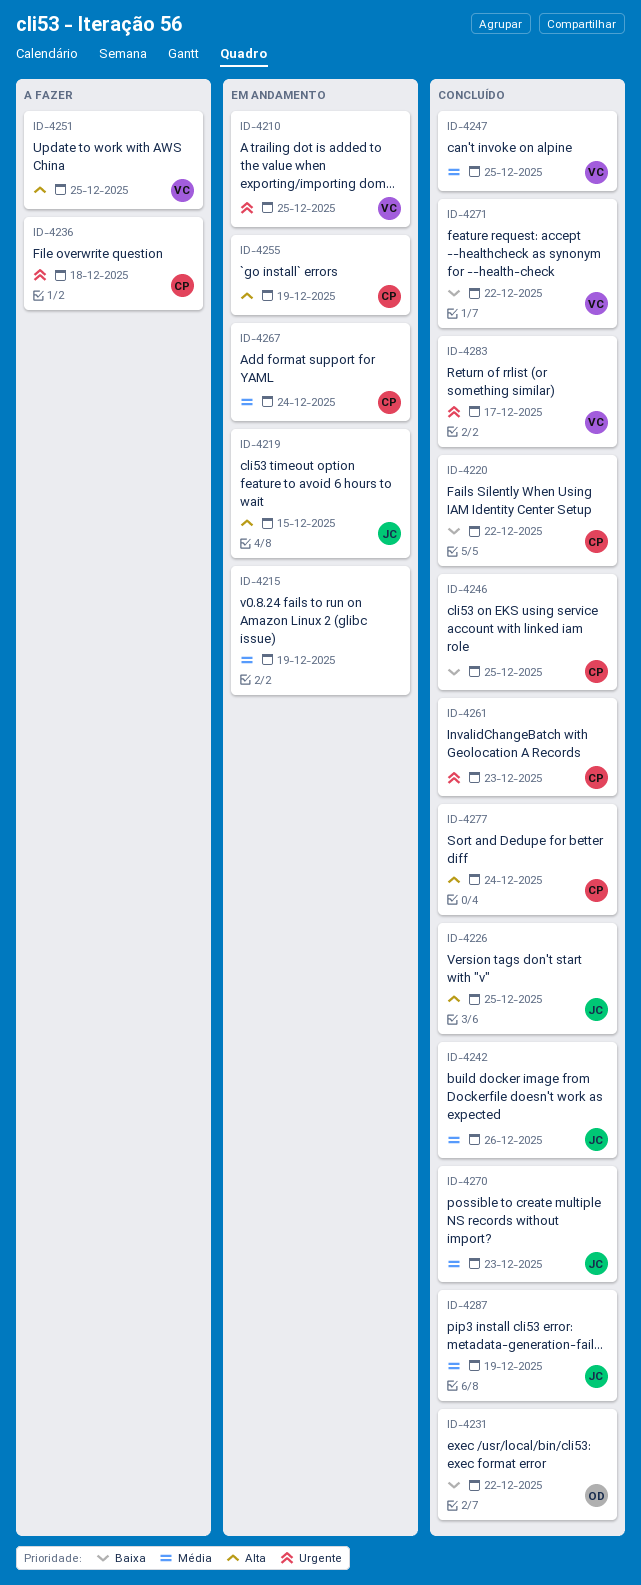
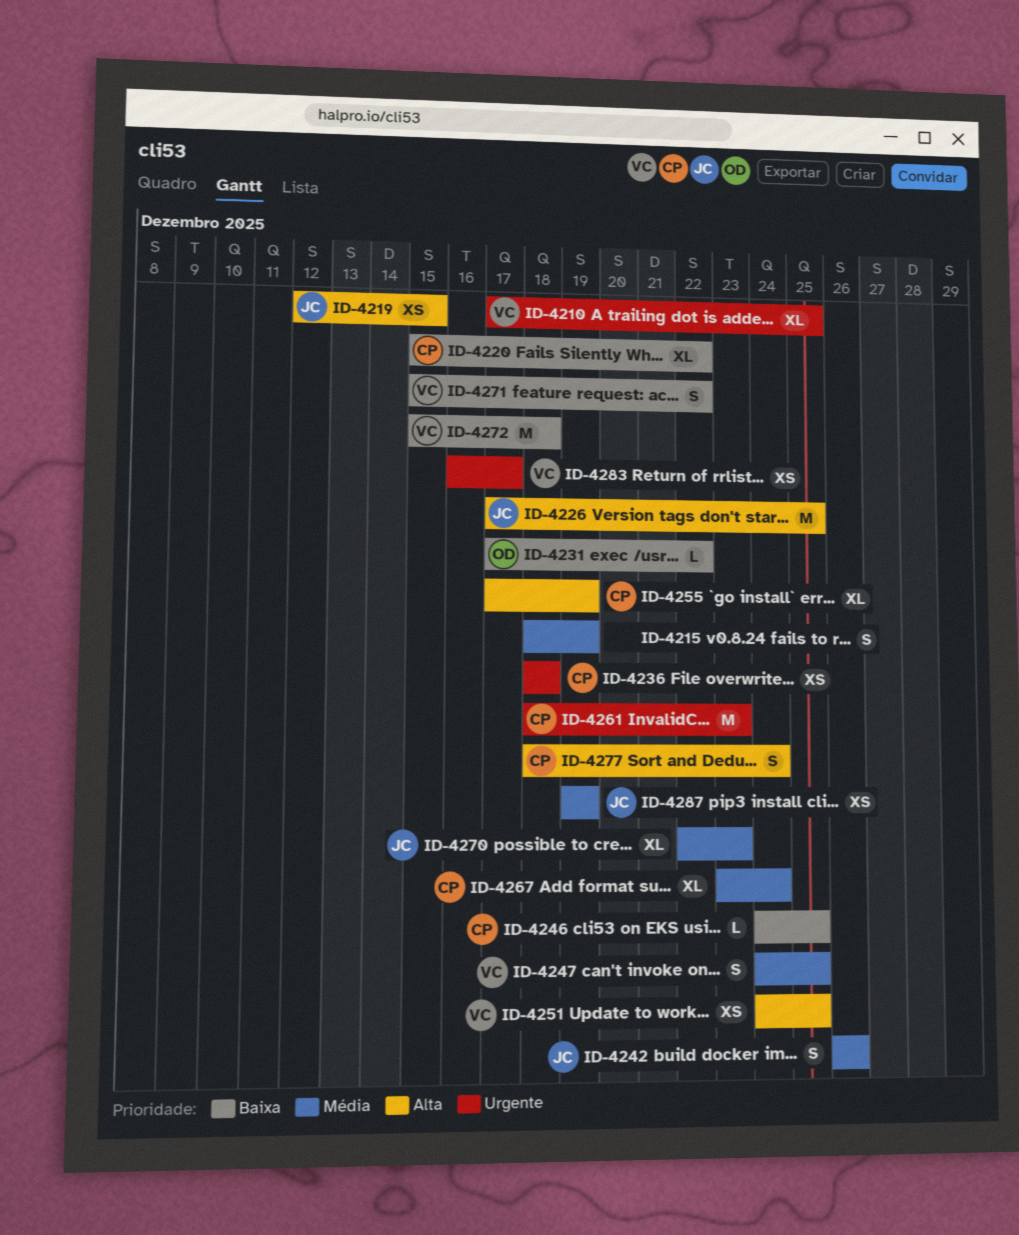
ID-4272: none -> present

